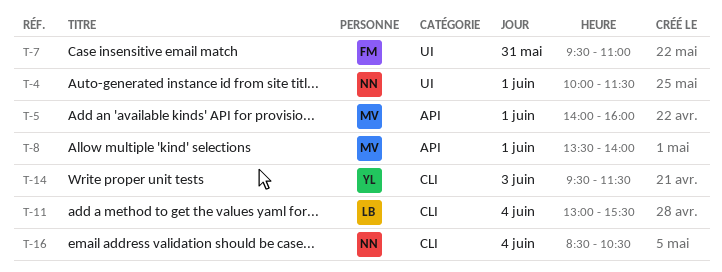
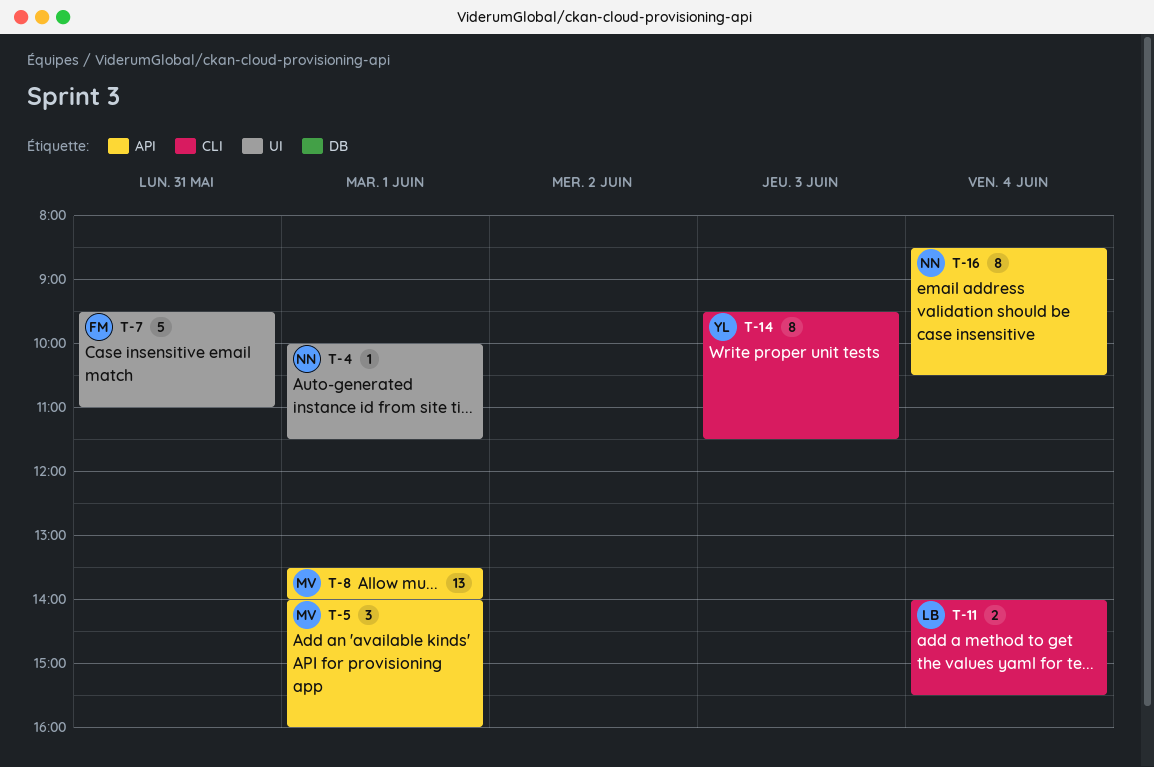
T-11, begins: 13:00 -> 14:00
T-16, label: CLI -> API

